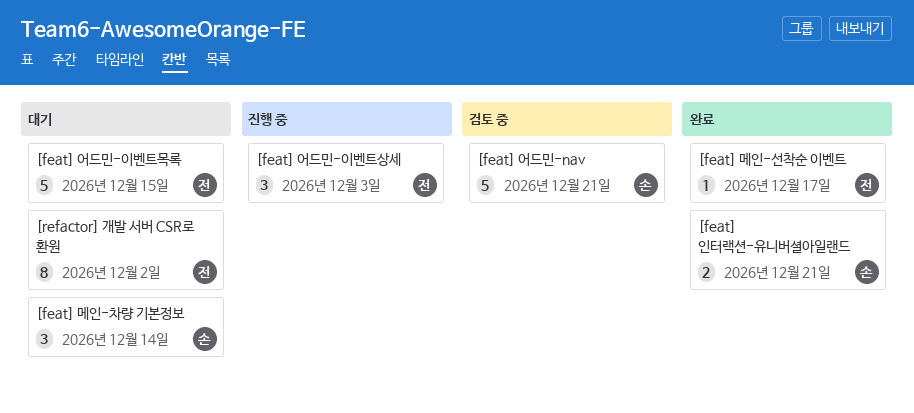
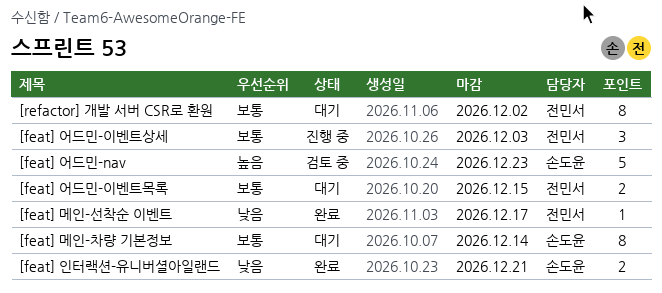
[feat] 메인-차량 기본정보, estimate: 3 -> 8
[feat] 어드민-nav, due: Dec 21 -> Dec 23
[feat] 어드민-이벤트목록, estimate: 5 -> 2

